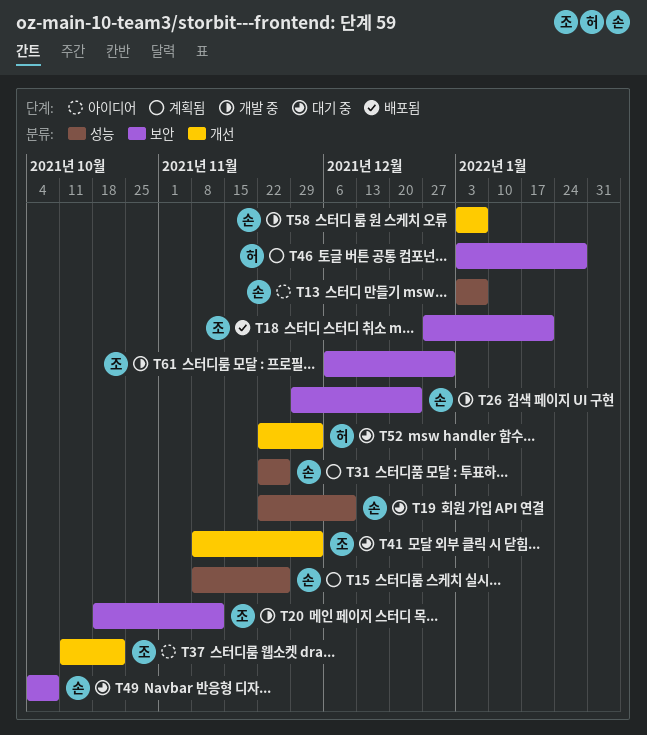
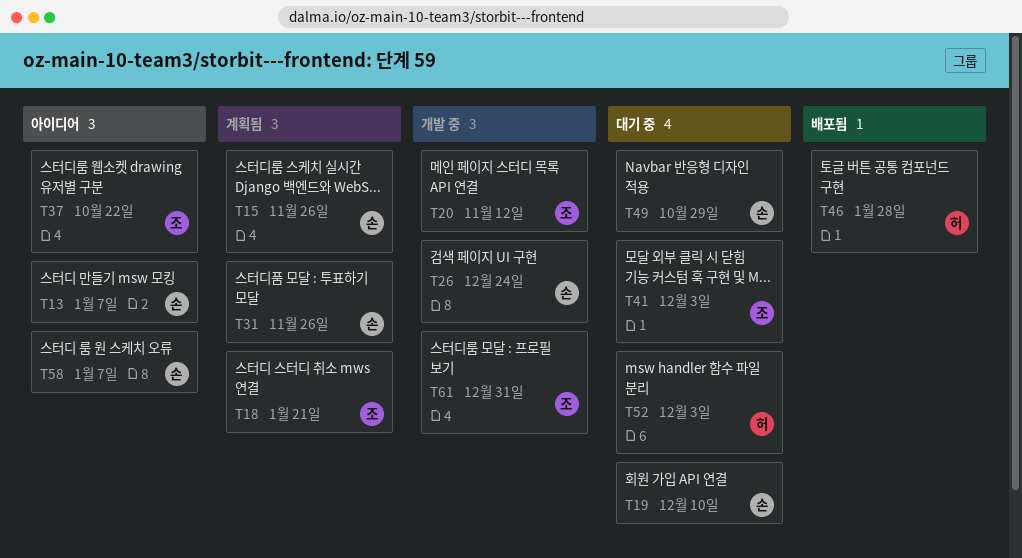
T18, status: 배포됨 -> 계획됨
T46, status: 계획됨 -> 배포됨
T49, due: Oct 8 -> Oct 29
T58, status: 개발 중 -> 아이디어

